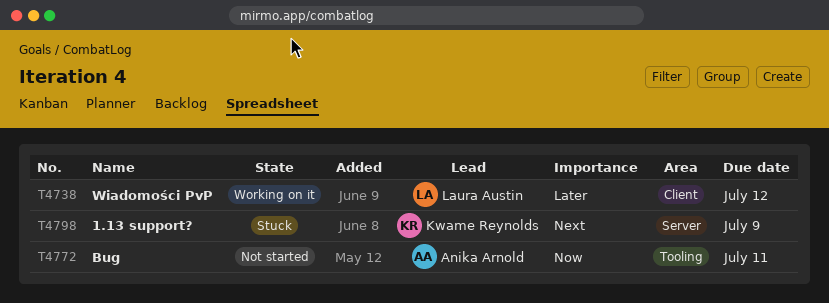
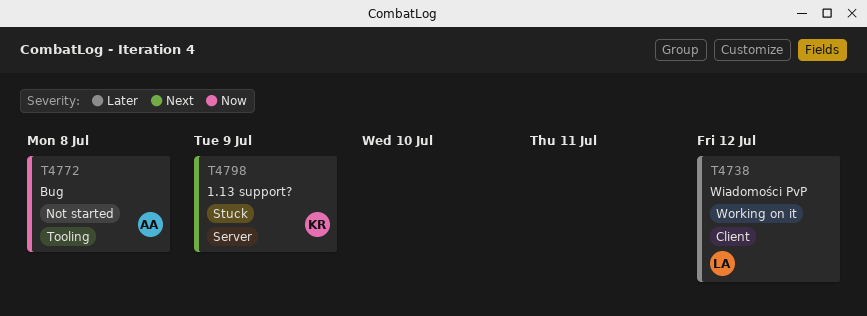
T4772, due: Jul 11 -> Jul 8

